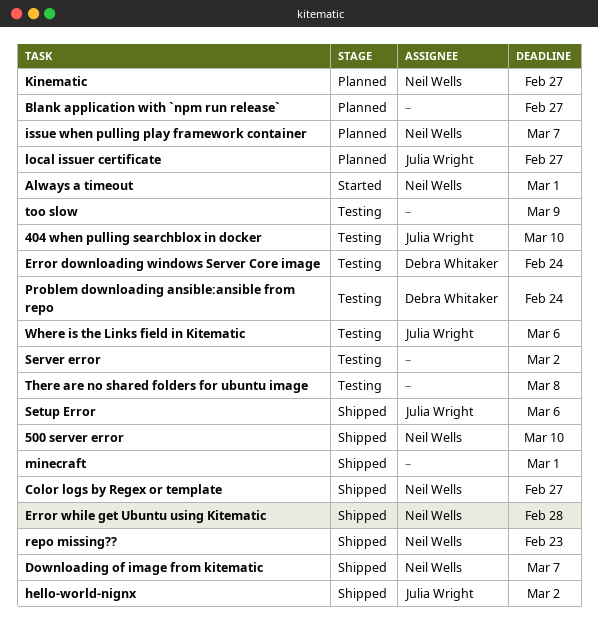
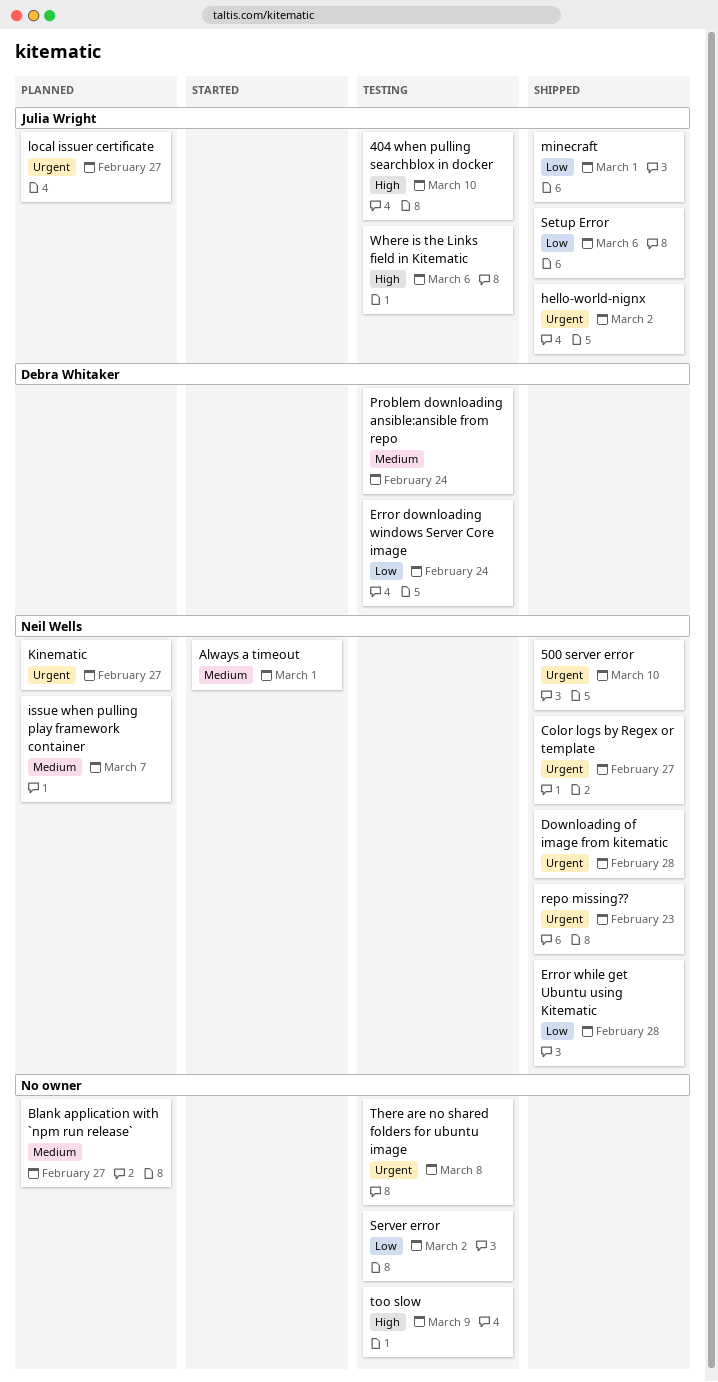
Downloading of image from kitematic, due: Mar 7 -> Feb 28
minecraft, owner: none -> Julia Wright

